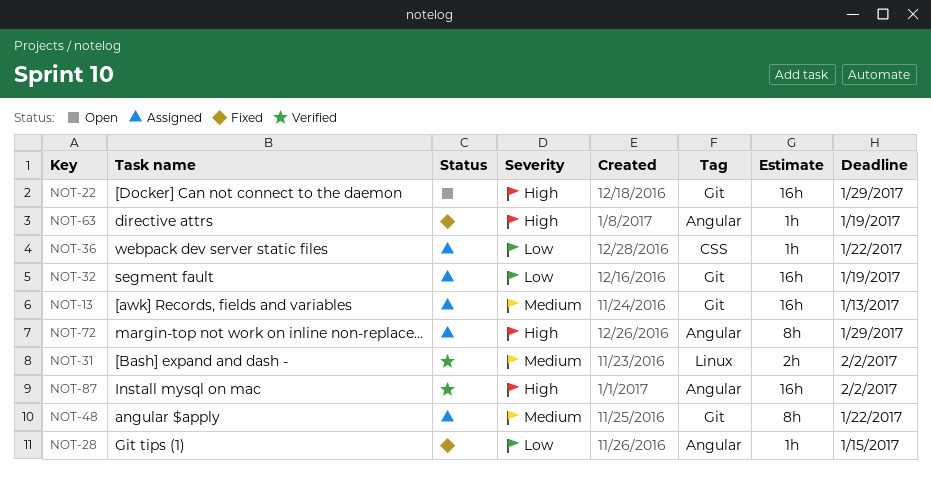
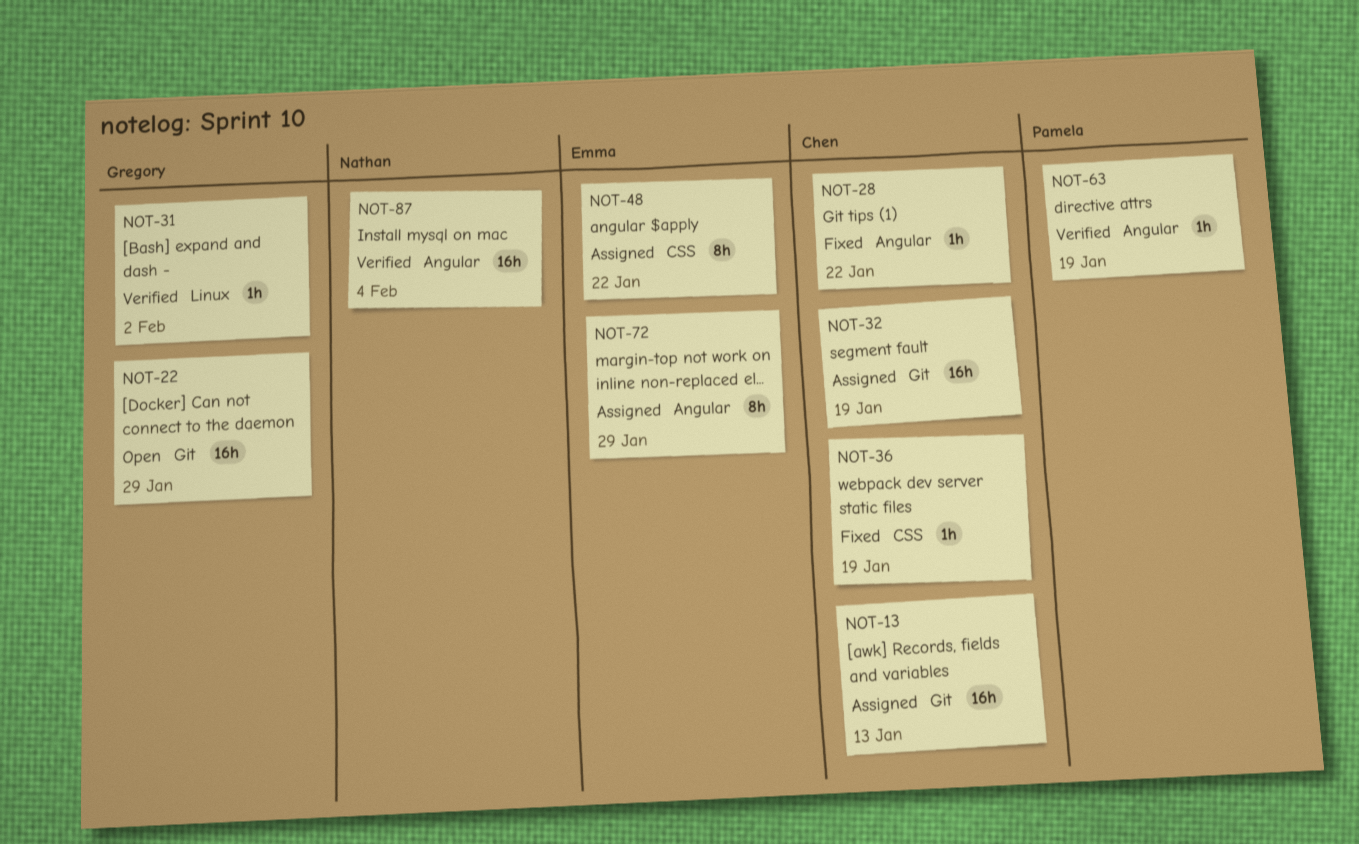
NOT-28, due: Jan 15 -> Jan 22
NOT-31, estimate: 2h -> 1h
NOT-36, status: Assigned -> Fixed
NOT-36, due: Jan 22 -> Jan 19
NOT-48, label: Git -> CSS
NOT-63, status: Fixed -> Verified
NOT-87, due: Feb 2 -> Feb 4

